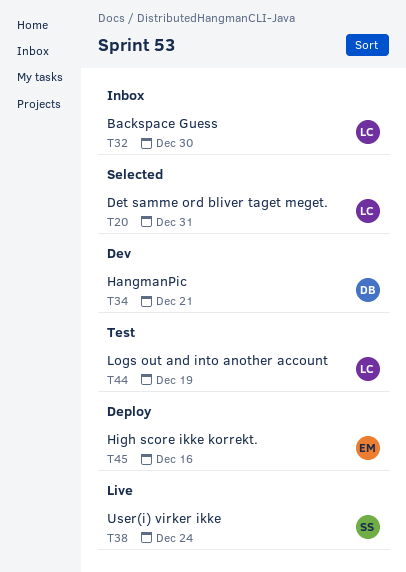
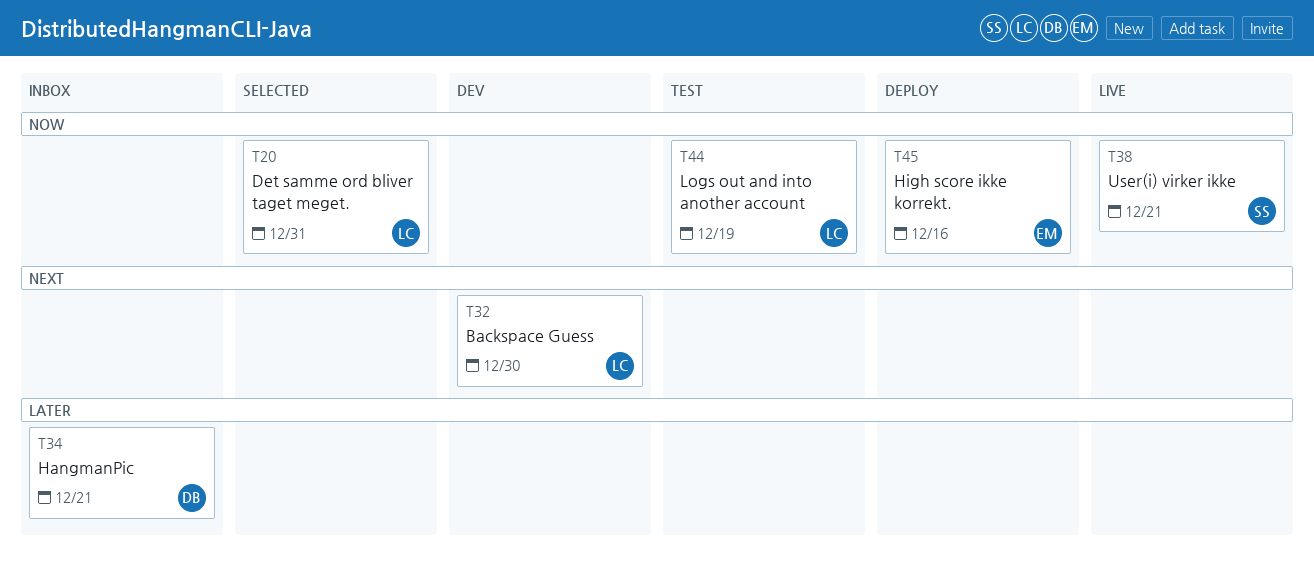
T32, status: Inbox -> Dev
T34, status: Dev -> Inbox
T38, due: Dec 24 -> Dec 21

